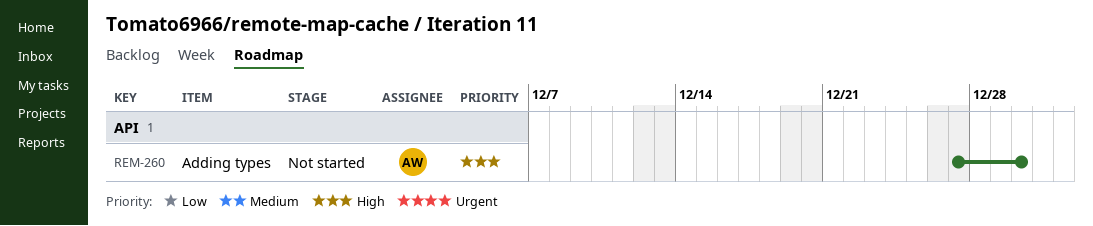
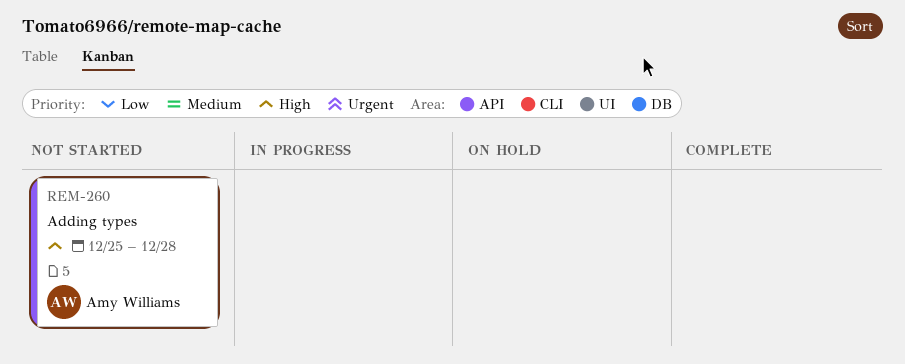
REM-260, start: Dec 27 -> Dec 25
REM-260, due: Dec 30 -> Dec 28

